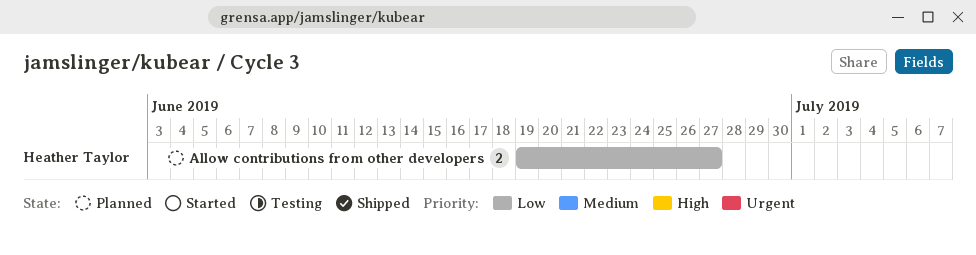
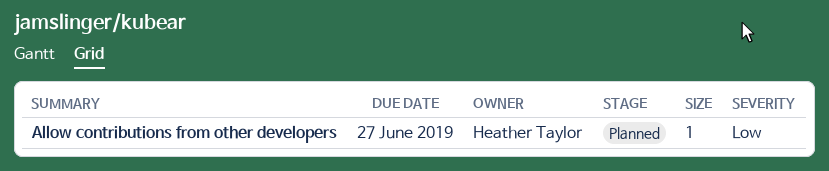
Allow contributions from other developers, estimate: 2 -> 1

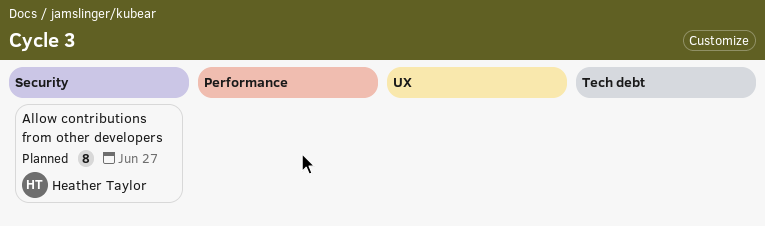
Allow contributions from other developers, estimate: 1 -> 8

